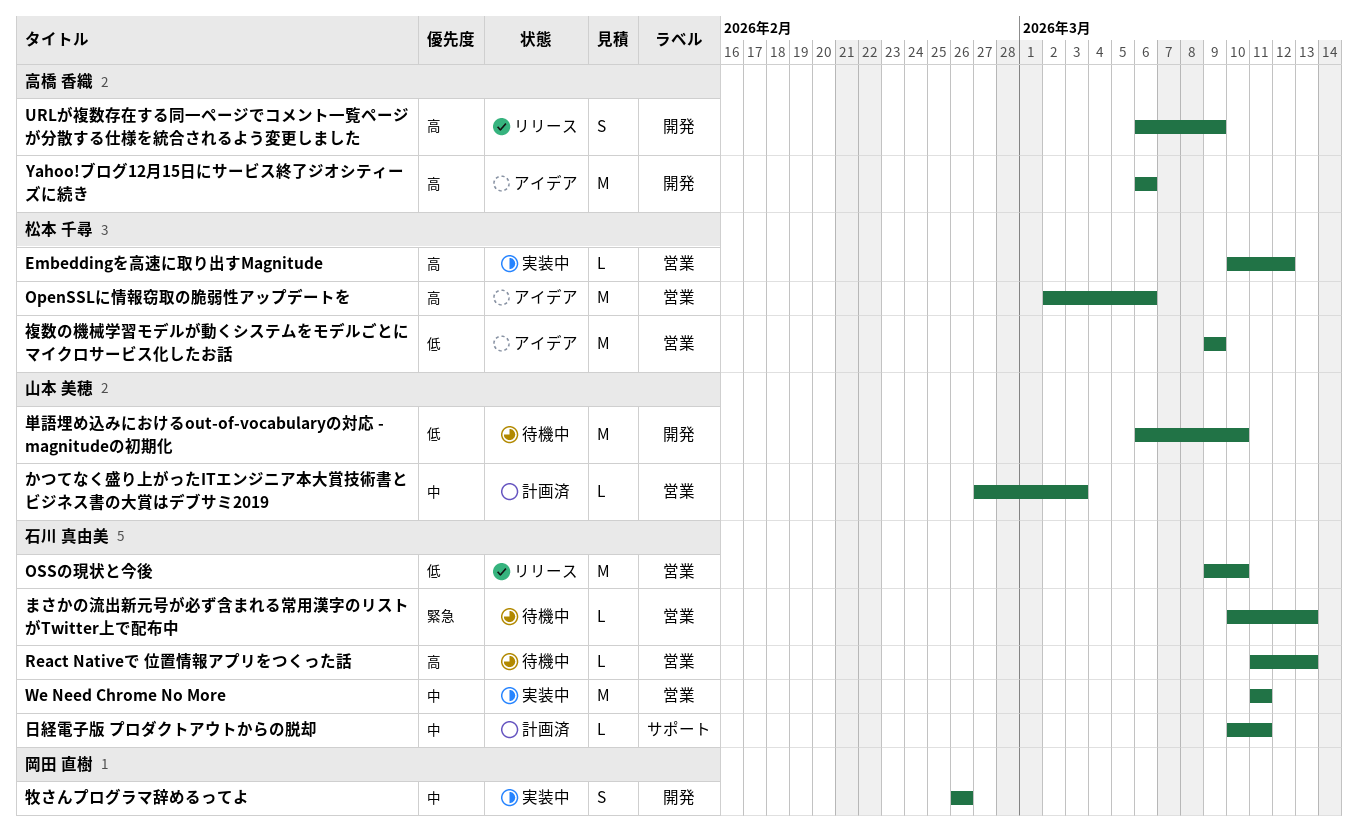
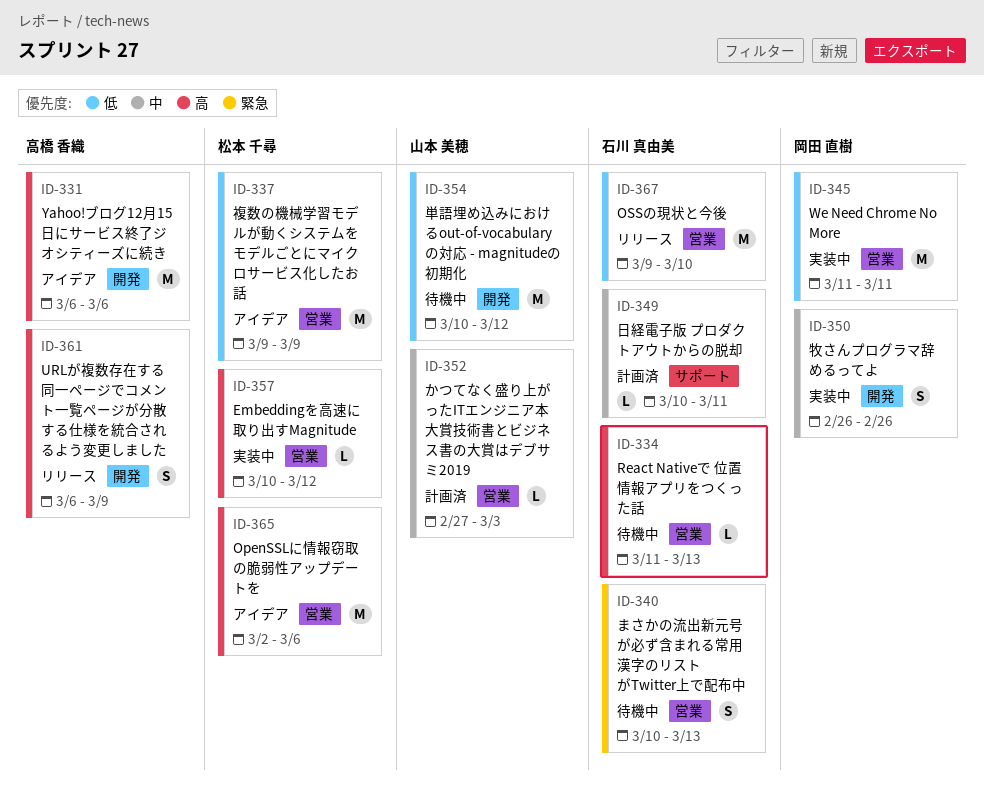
We Need Chrome No More, owner: 石川 真由美 -> 岡田 直樹
We Need Chrome No More, priority: 中 -> 低
まさかの流出新元号が必ず含まれる常用漢字のリストがTwitter上で配布中, estimate: L -> S
単語埋め込みにおけるout-of-vocabularyの対応 - magnitudeの初期化, start: Mar 6 -> Mar 10
単語埋め込みにおけるout-of-vocabularyの対応 - magnitudeの初期化, due: Mar 10 -> Mar 12

